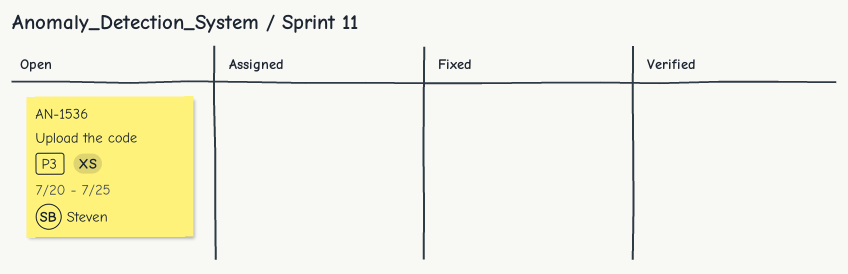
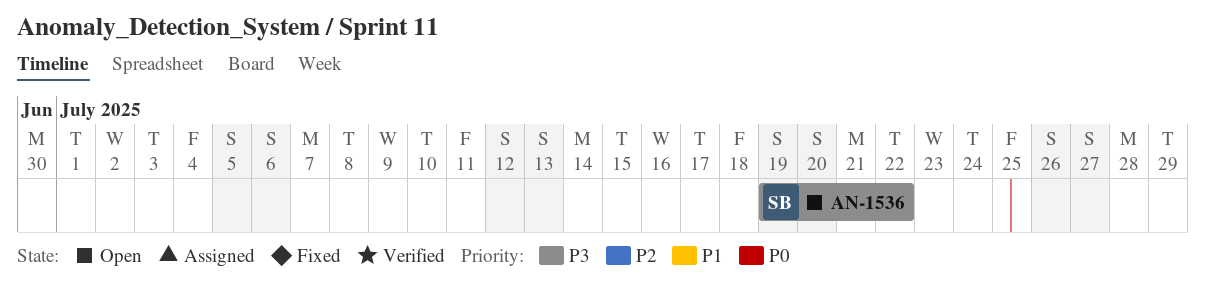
AN-1536, start: Jul 20 -> Jul 19
AN-1536, due: Jul 25 -> Jul 22

